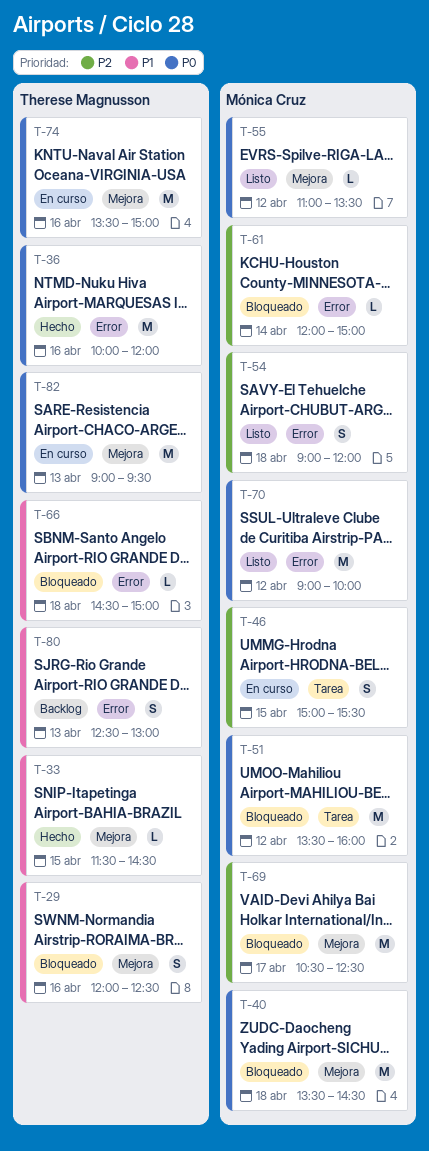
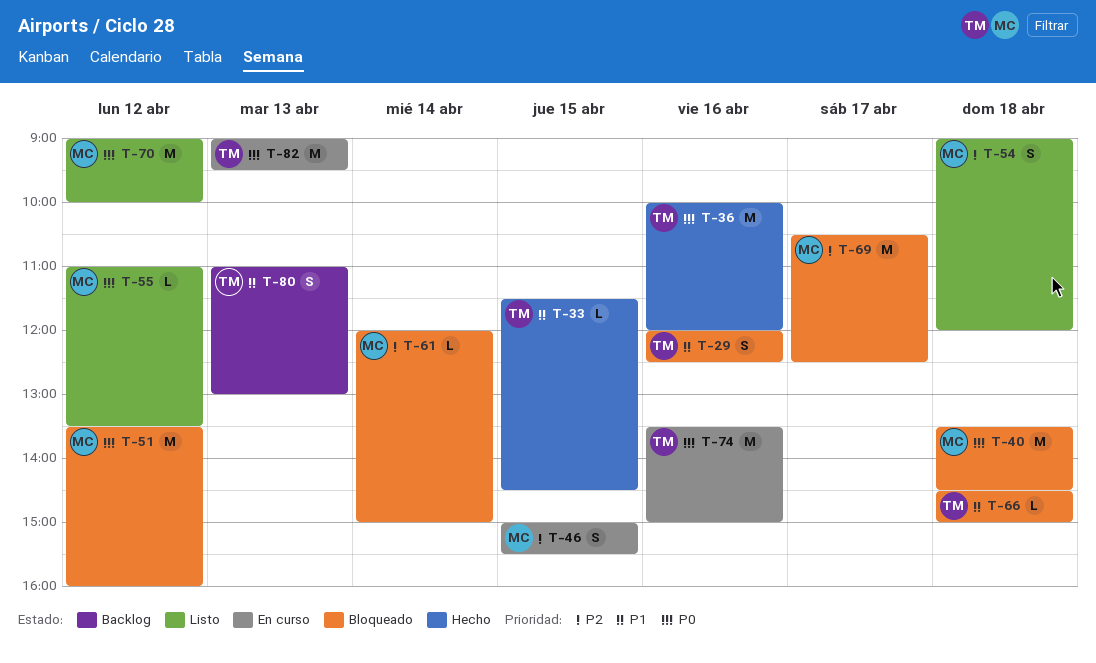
T-80, begins: 12:30 -> 11:00

